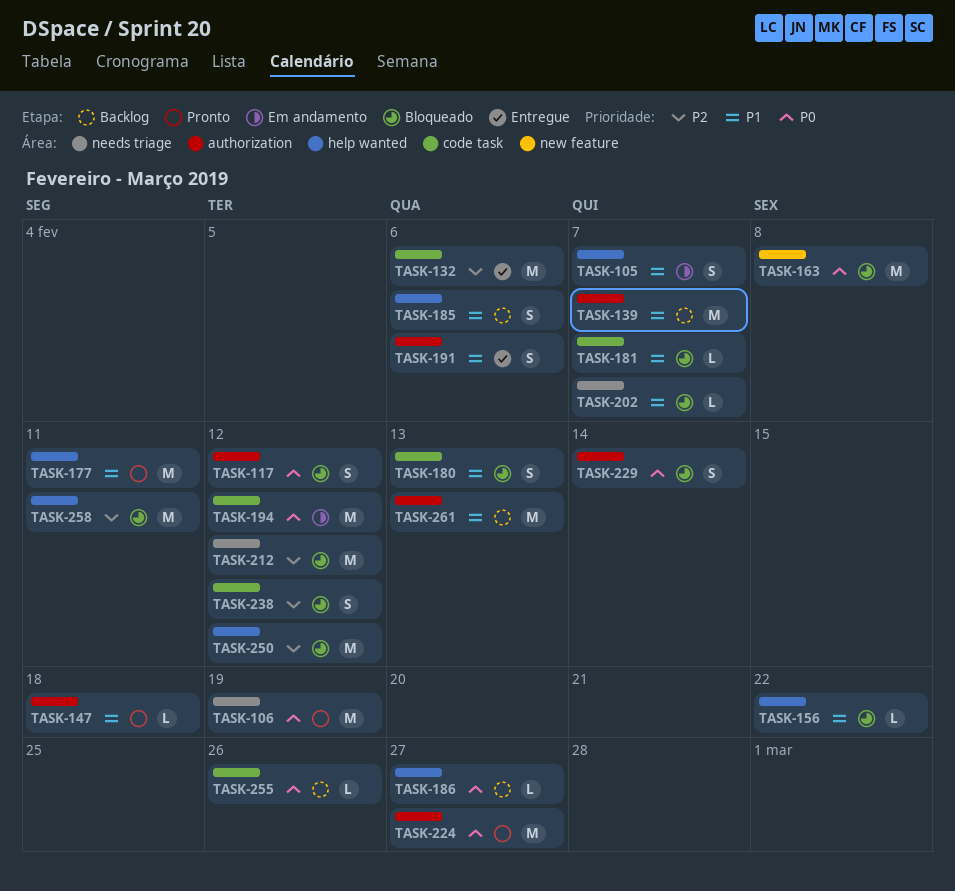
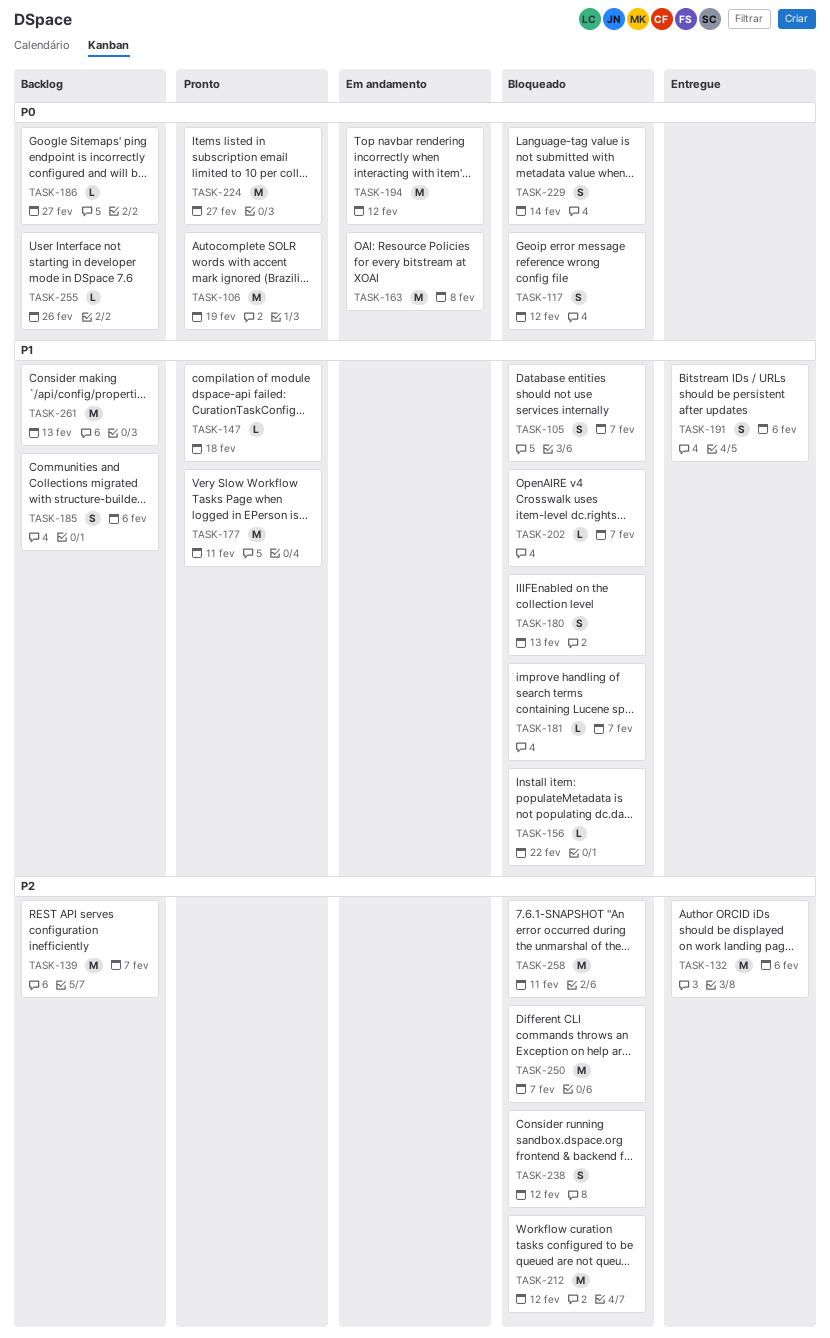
TASK-105, status: Em andamento -> Bloqueado
TASK-139, priority: P1 -> P2
TASK-163, status: Bloqueado -> Em andamento
TASK-250, due: Feb 12 -> Feb 7

